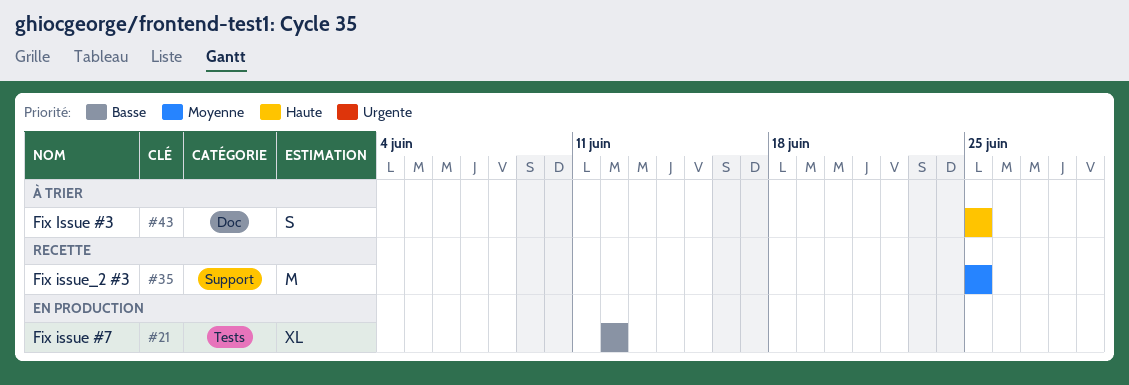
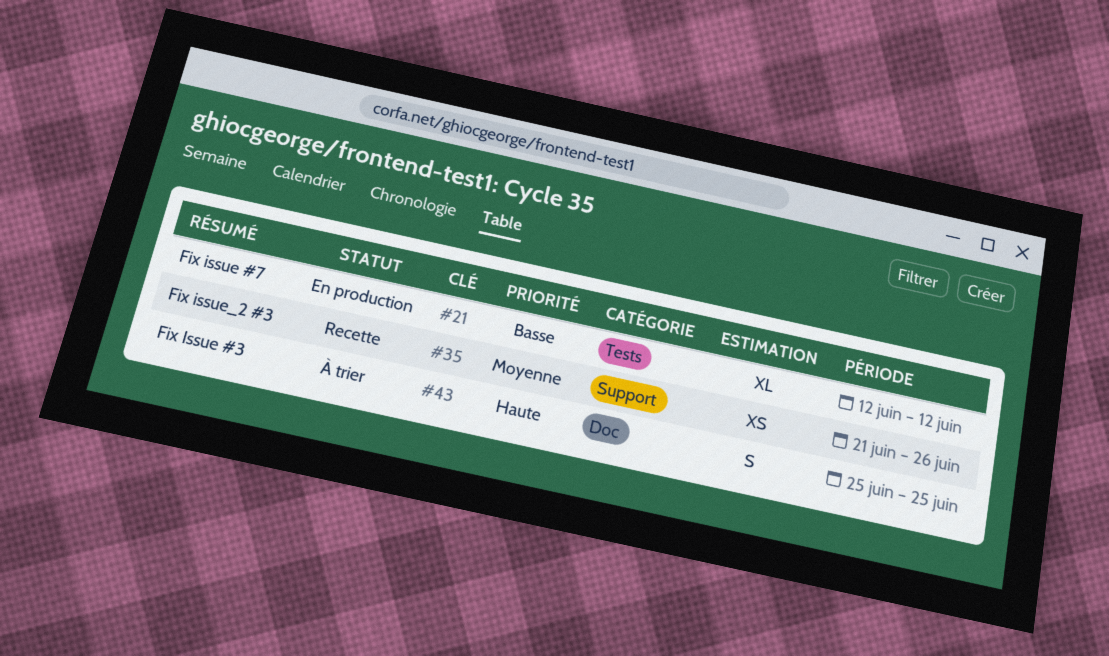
#35, estimate: M -> XS
#35, start: Jun 25 -> Jun 21
#35, due: Jun 25 -> Jun 26

